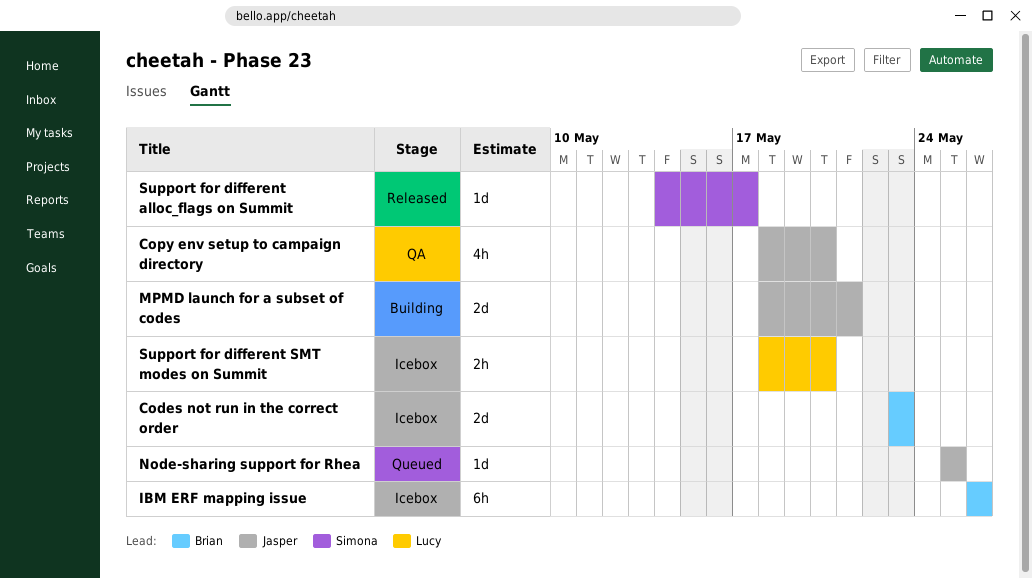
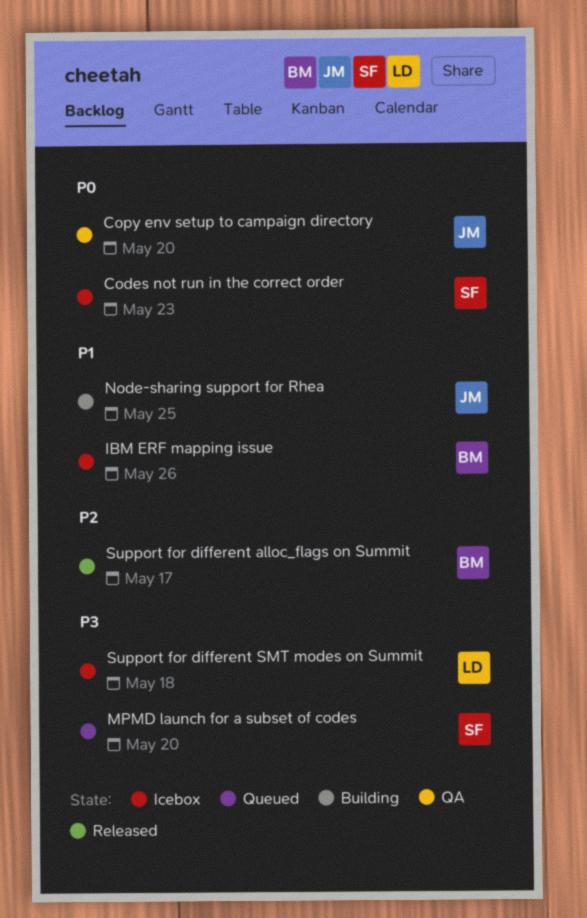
Codes not run in the correct order, owner: Brian -> Simona
MPMD launch for a subset of codes, status: Building -> Queued
MPMD launch for a subset of codes, owner: Jasper -> Simona
MPMD launch for a subset of codes, due: May 21 -> May 20
Node-sharing support for Rhea, status: Queued -> Building
Support for different alloc_flags on Summit, owner: Simona -> Brian
Support for different SMT modes on Summit, due: May 20 -> May 18

